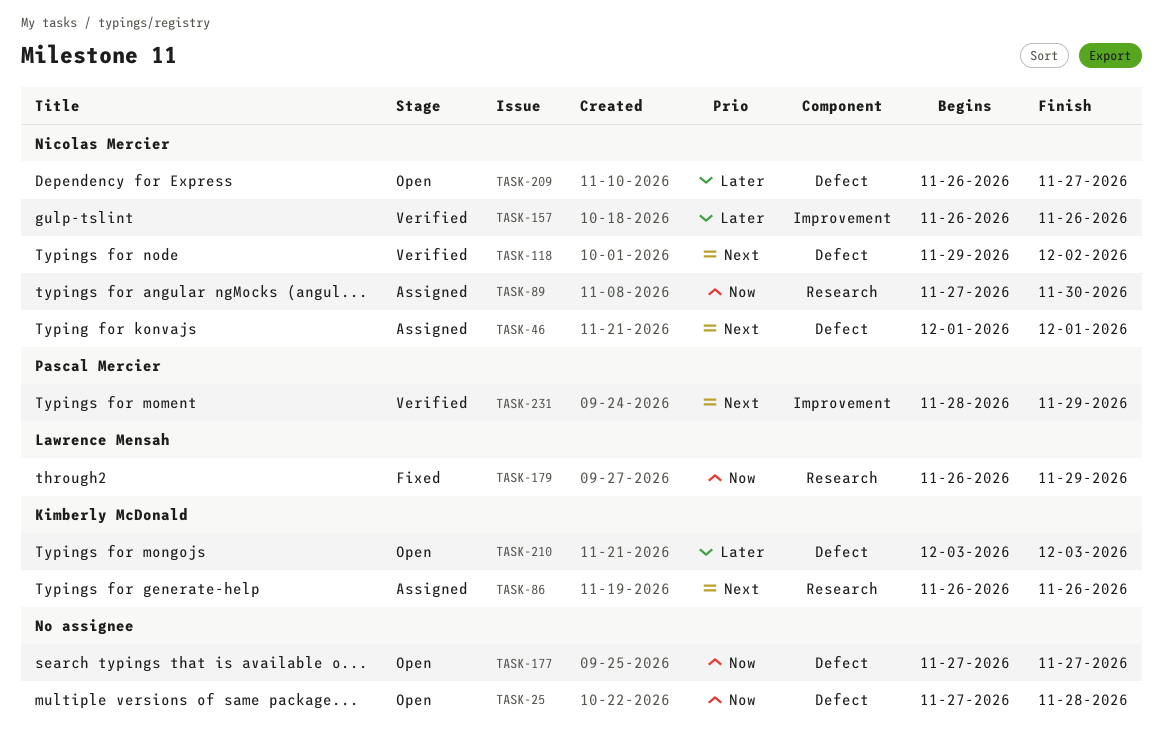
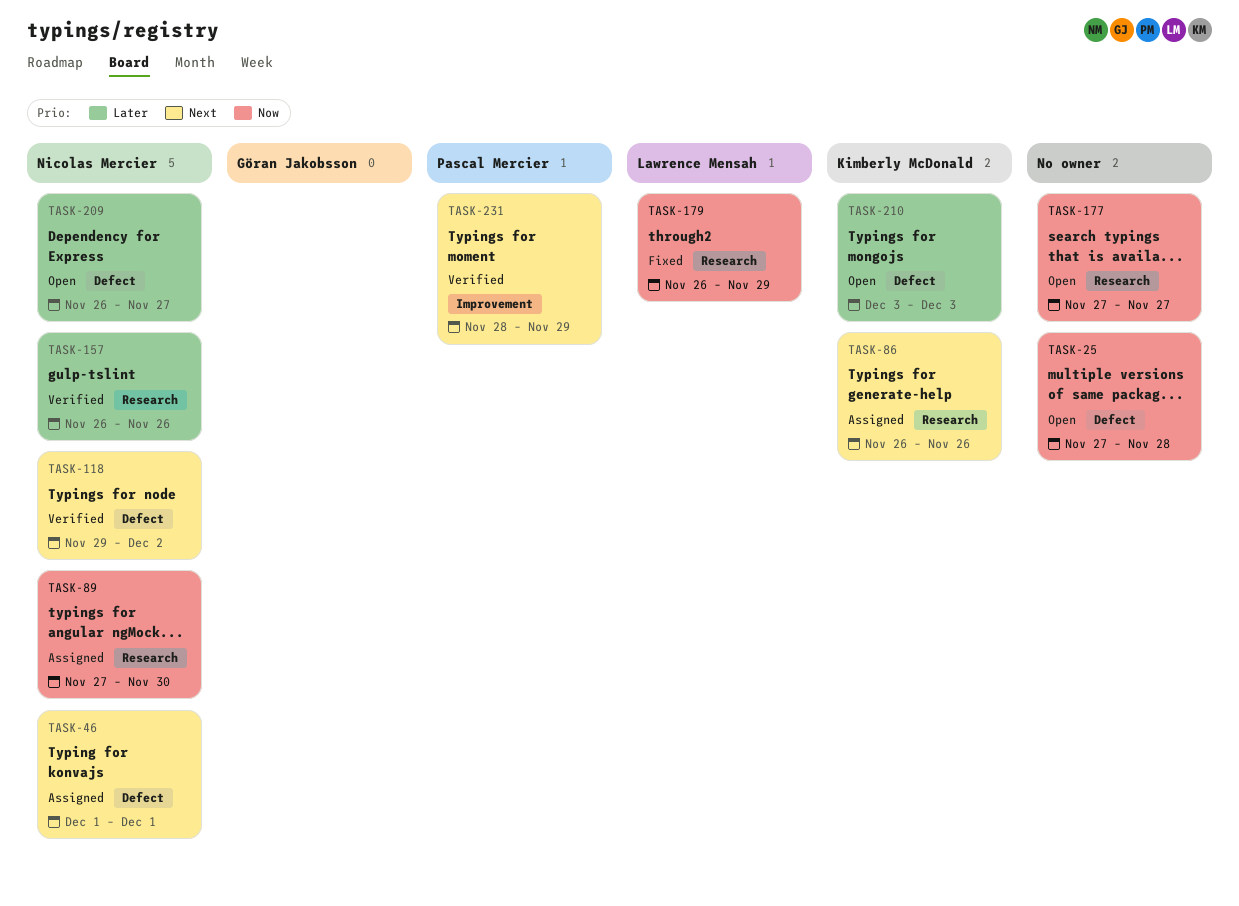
TASK-157, label: Improvement -> Research
TASK-177, label: Defect -> Research

